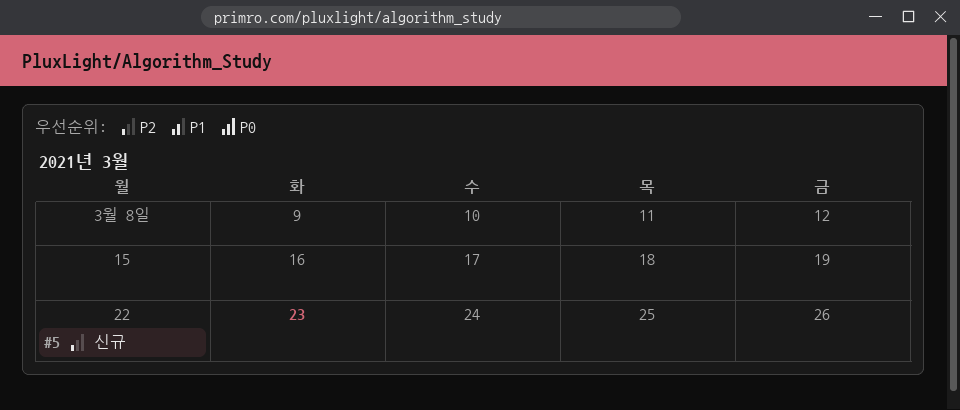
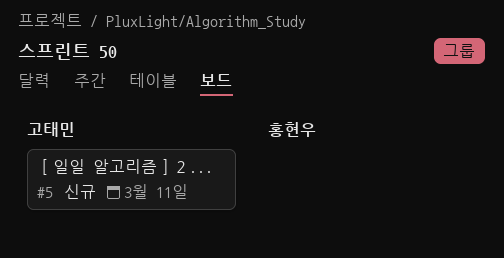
#5, due: Mar 22 -> Mar 11

